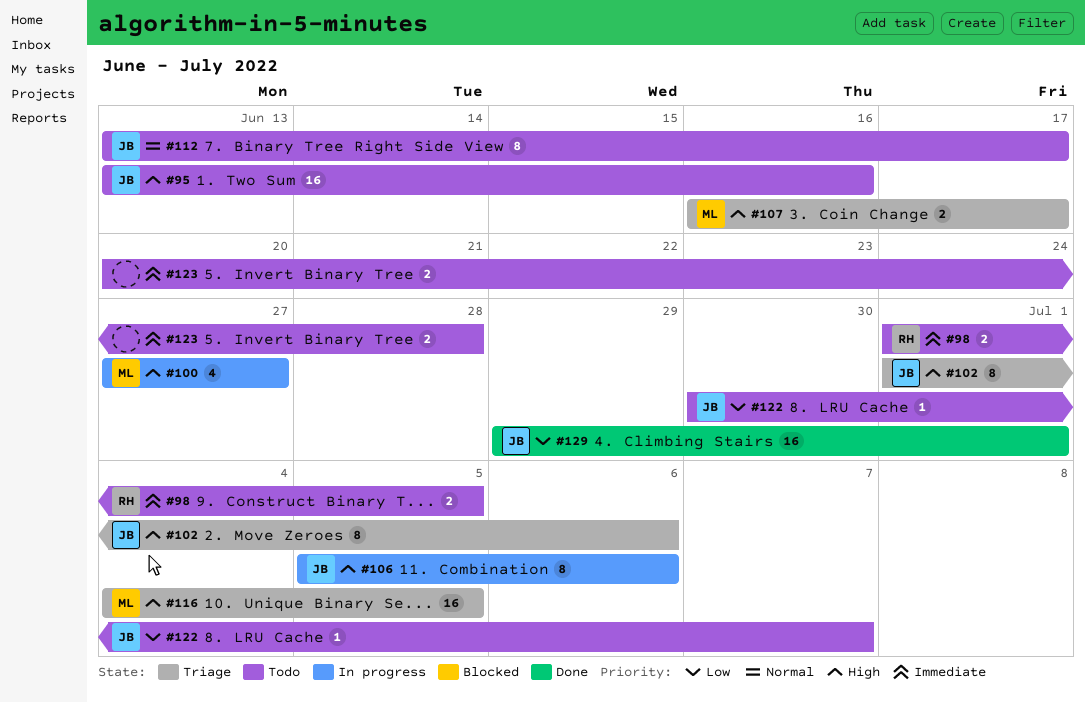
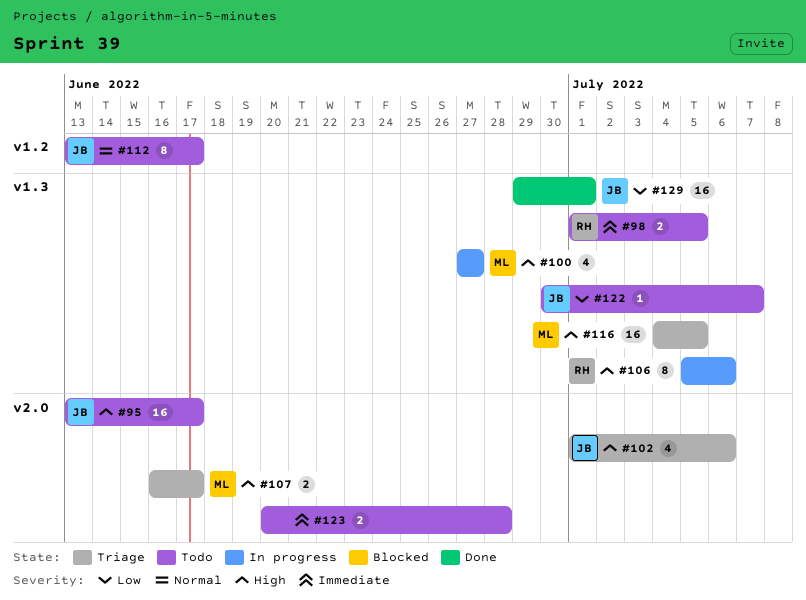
#95, due: Jun 16 -> Jun 17
#102, estimate: 8 -> 4
#106, owner: JB -> RH

